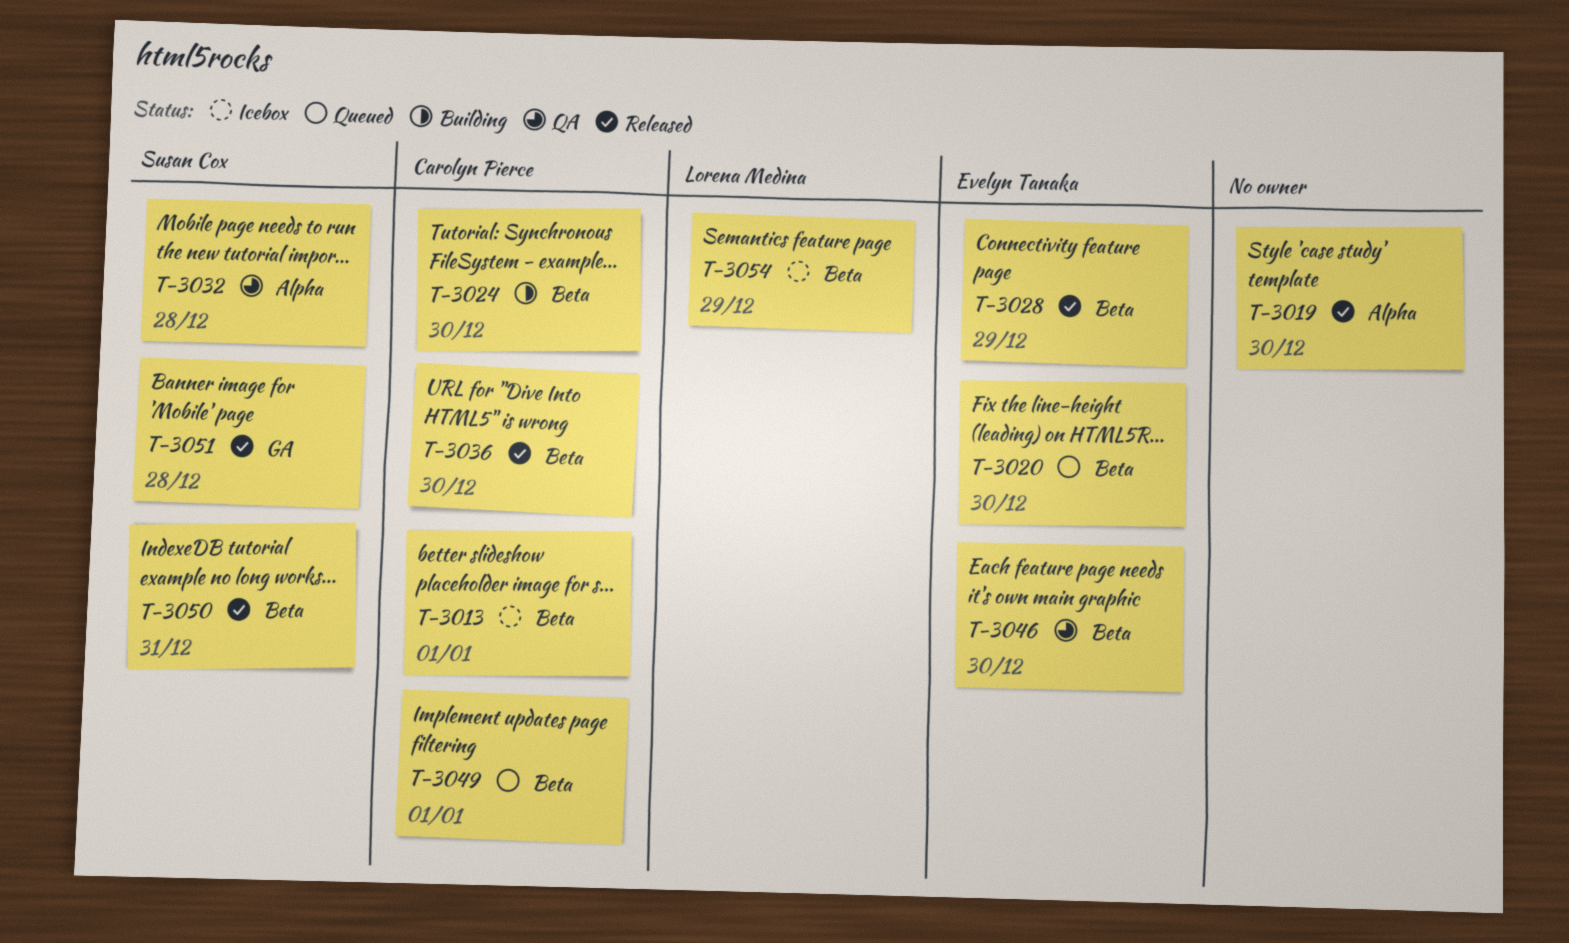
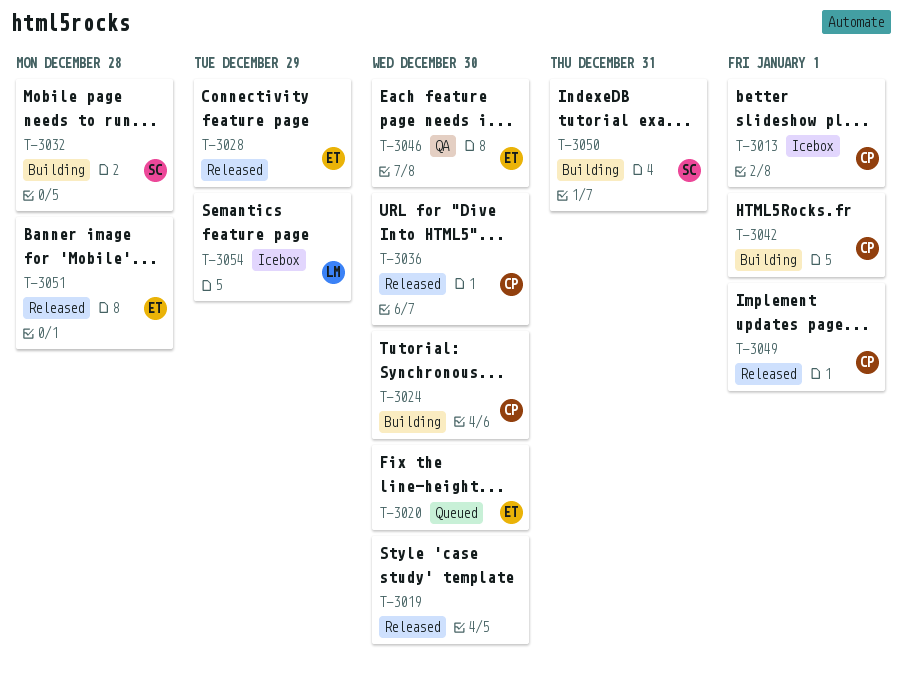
T-3032, status: QA -> Building
T-3042: none -> present
T-3049, status: Queued -> Released
T-3050, status: Released -> Building
T-3051, owner: Susan Cox -> Evelyn Tanaka

